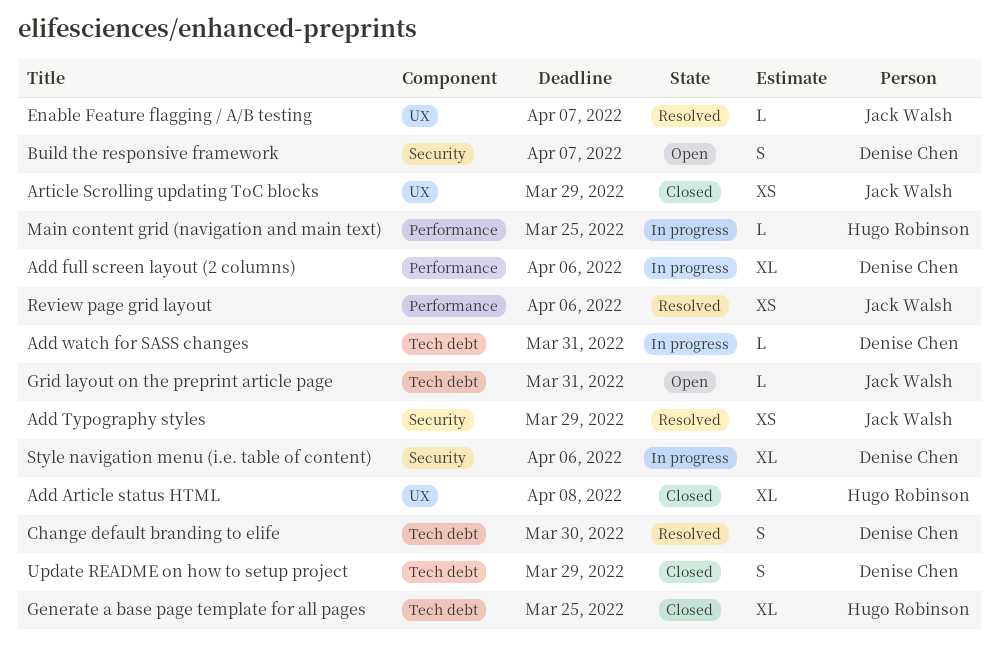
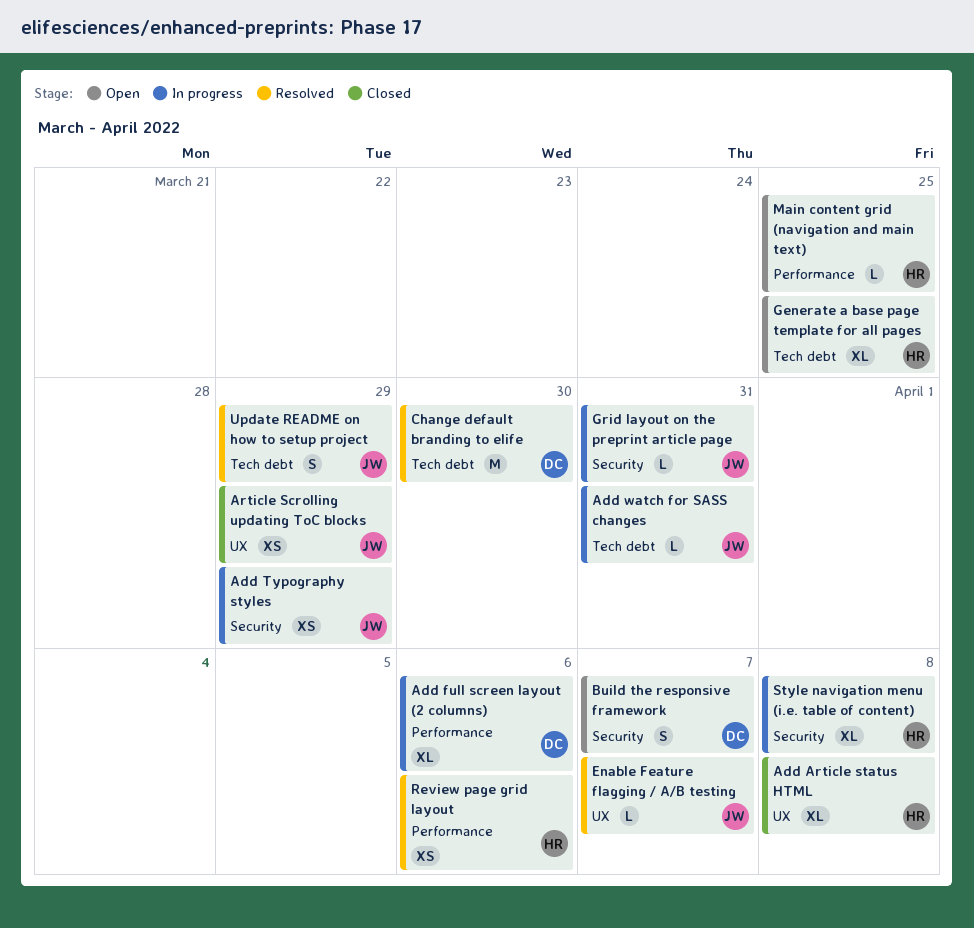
Add Typography styles, status: Resolved -> In progress
Add watch for SASS changes, owner: Denise Chen -> Jack Walsh
Change default branding to elife, estimate: S -> M
Generate a base page template for all pages, status: Closed -> Open
Grid layout on the preprint article page, status: Open -> In progress
Grid layout on the preprint article page, label: Tech debt -> Security
Main content grid (navigation and main text), status: In progress -> Open
Review page grid layout, owner: Jack Walsh -> Hugo Robinson
Style navigation menu (i.e. table of content), owner: Denise Chen -> Hugo Robinson
Style navigation menu (i.e. table of content), due: Apr 6 -> Apr 8
Update README on how to setup project, status: Closed -> Resolved
Update README on how to setup project, owner: Denise Chen -> Jack Walsh

